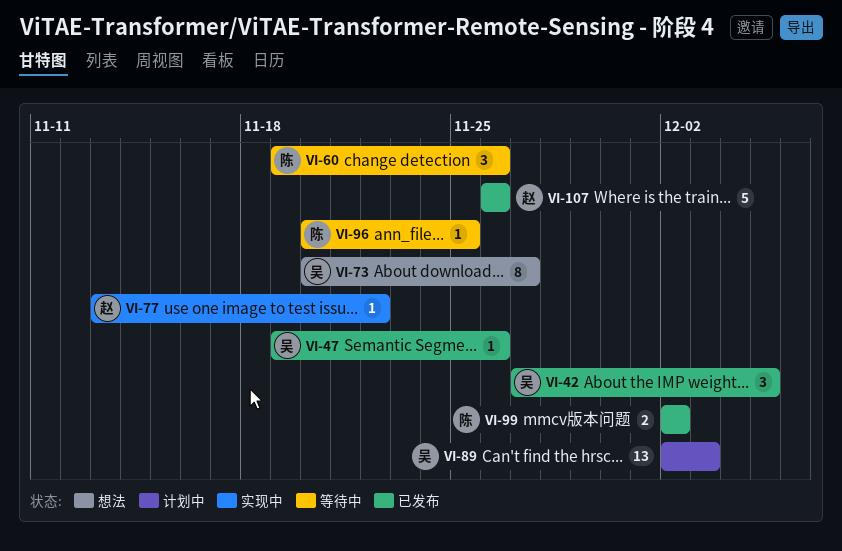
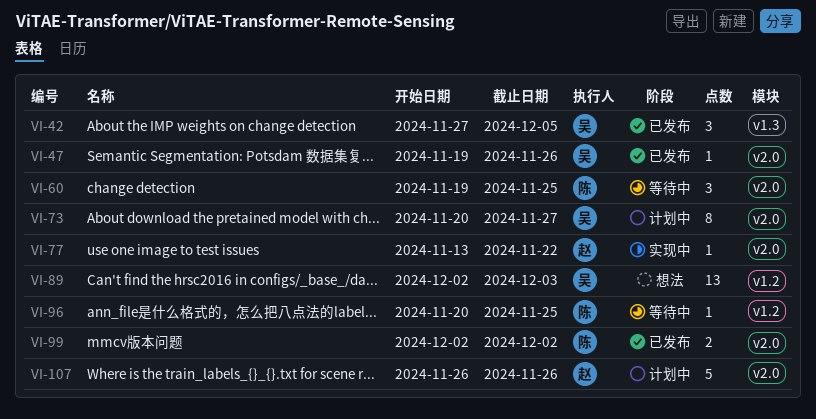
VI-60, due: Nov 26 -> Nov 25
VI-73, status: 想法 -> 计划中
VI-89, status: 计划中 -> 想法
VI-107, status: 已发布 -> 计划中

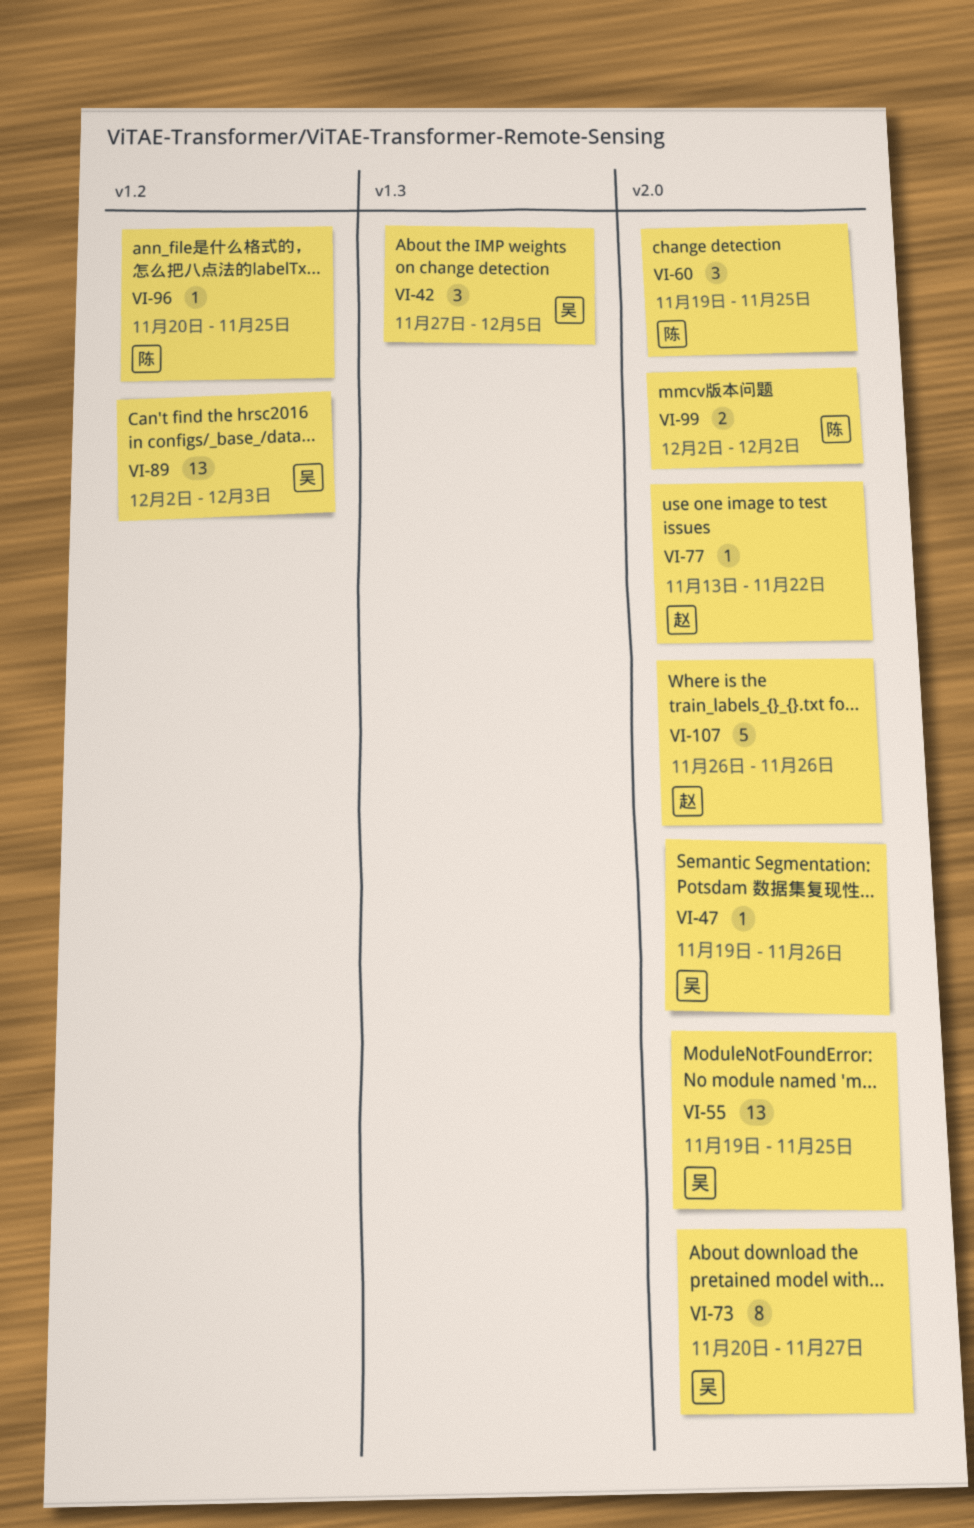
VI-55: none -> present

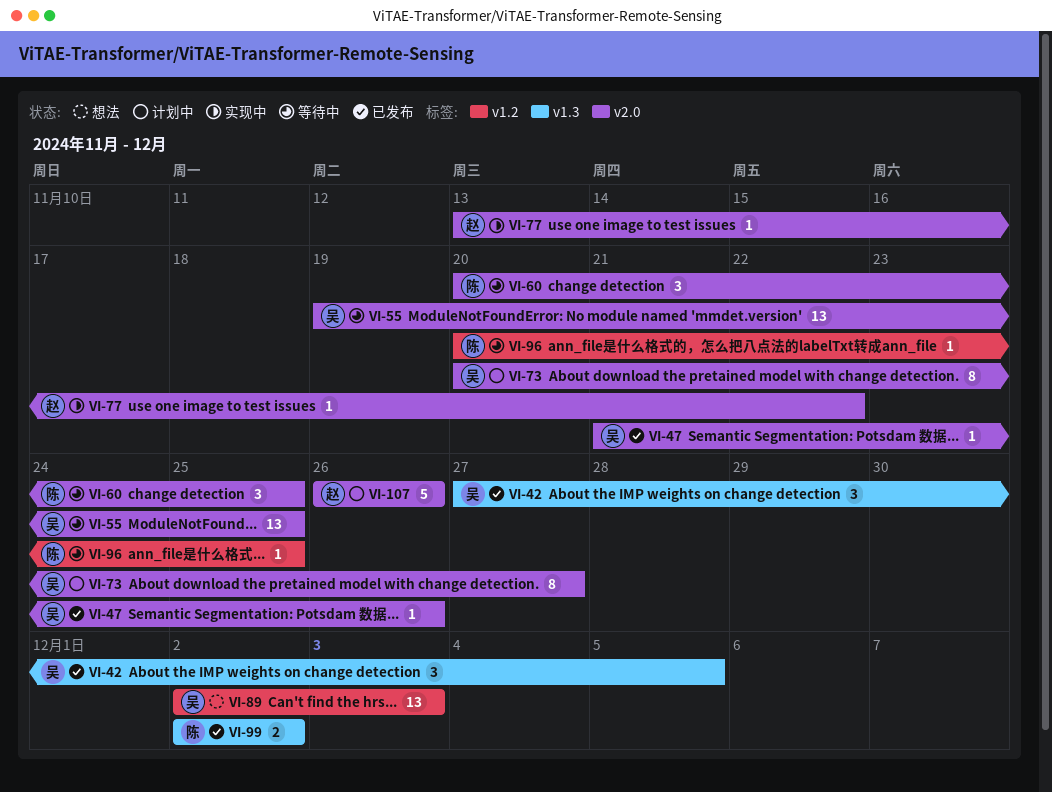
VI-47, start: Nov 19 -> Nov 21
VI-60, start: Nov 19 -> Nov 20
VI-99, label: v2.0 -> v1.3

